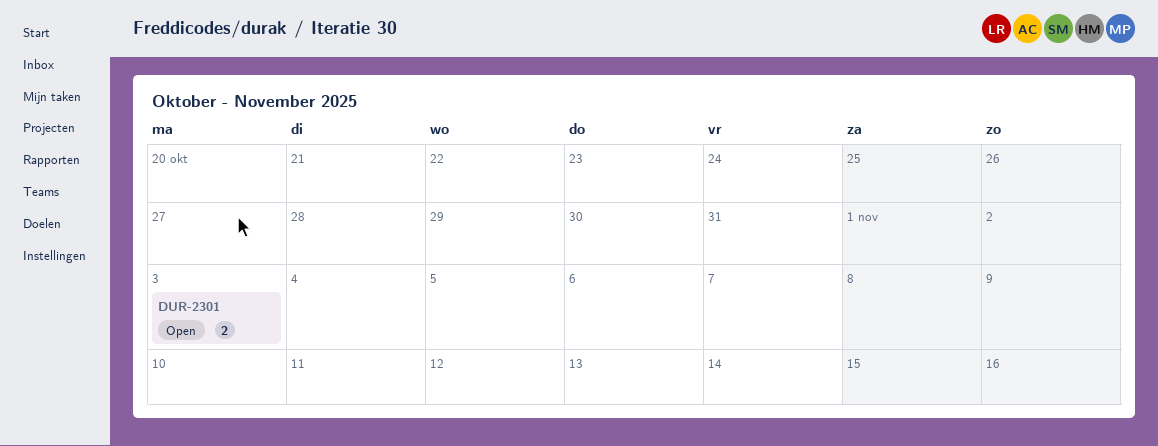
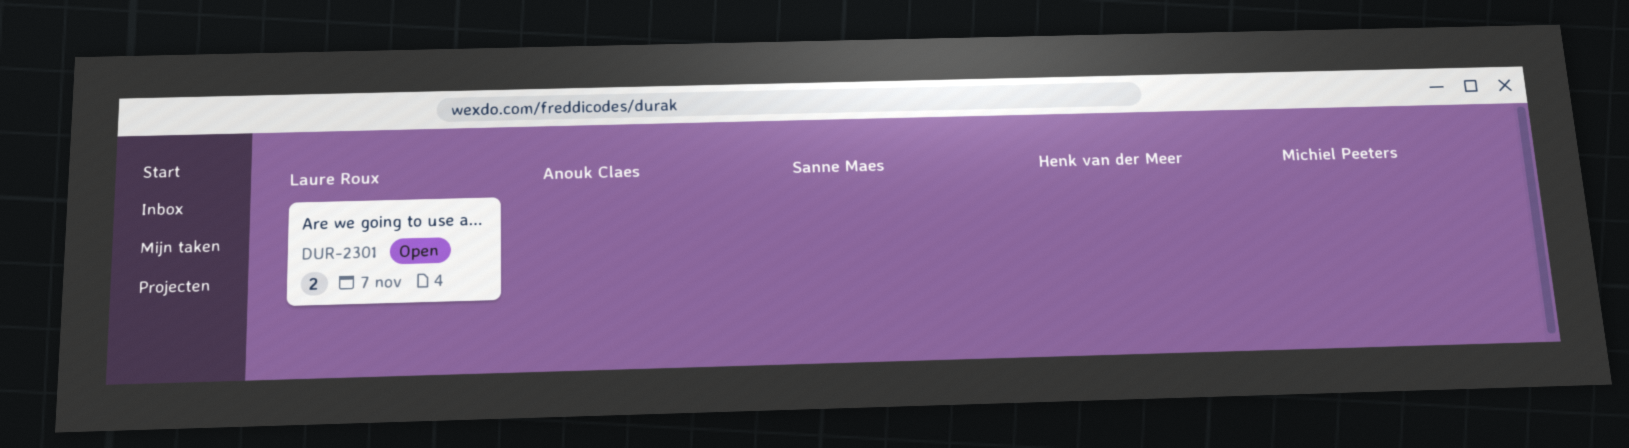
DUR-2301, due: Nov 3 -> Nov 7

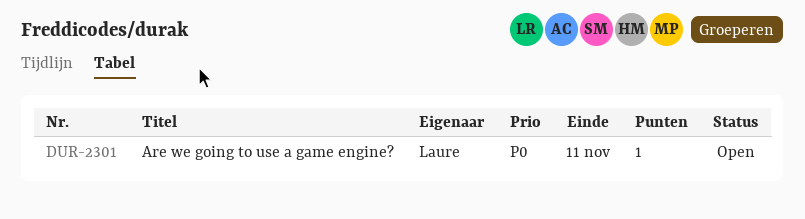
DUR-2301, estimate: 2 -> 1
DUR-2301, due: Nov 7 -> Nov 11

